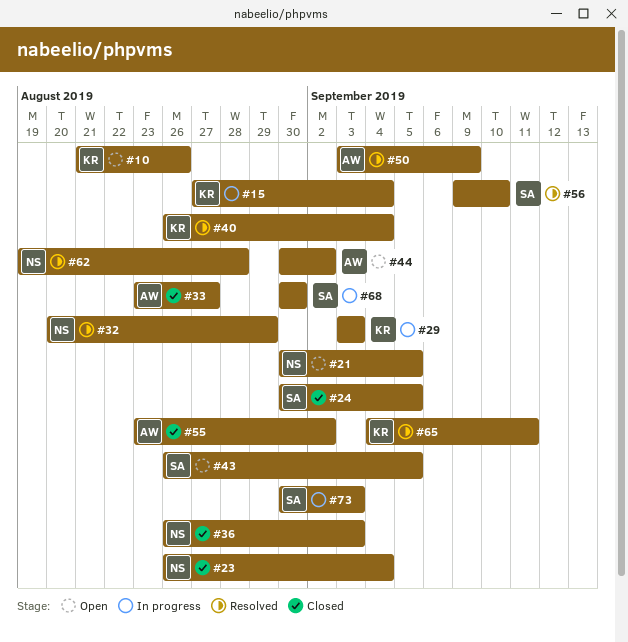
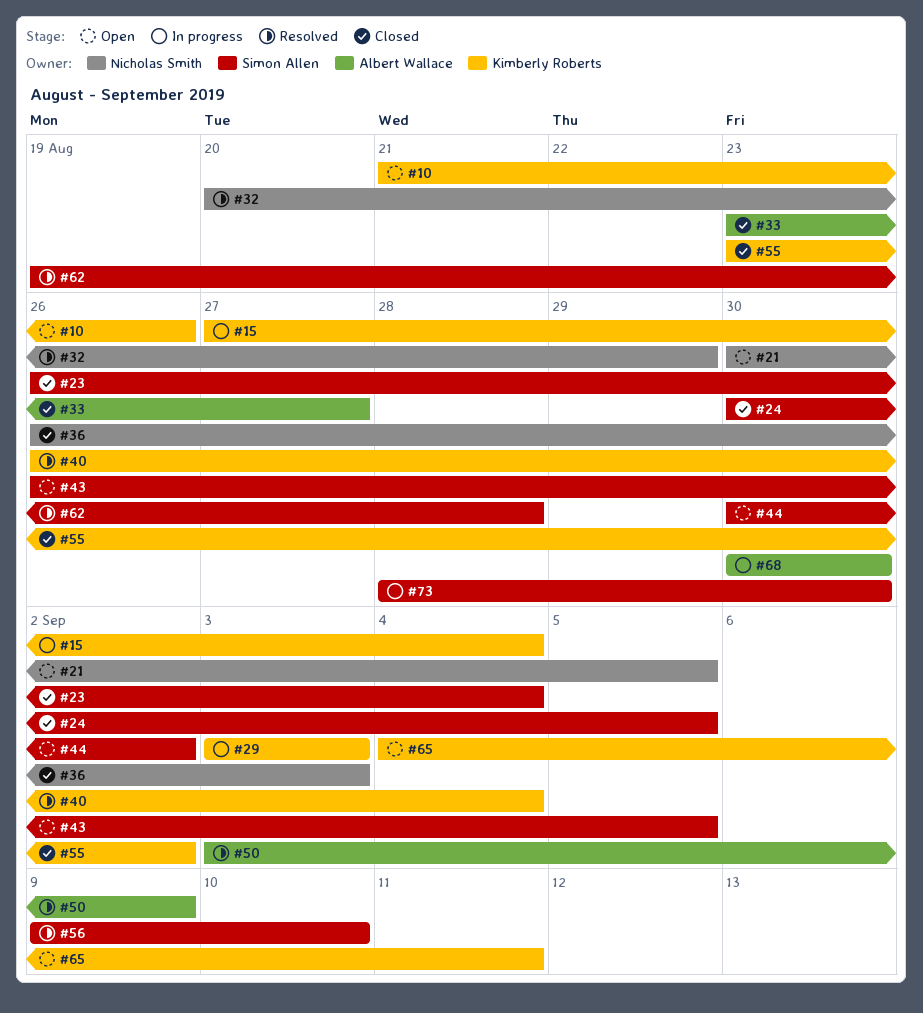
#23, owner: Nicholas Smith -> Simon Allen
#44, owner: Albert Wallace -> Simon Allen
#55, owner: Albert Wallace -> Kimberly Roberts
#62, owner: Nicholas Smith -> Simon Allen
#65, status: Resolved -> Open
#68, owner: Simon Allen -> Albert Wallace
#73, start: Aug 30 -> Aug 28
#73, due: Sep 3 -> Aug 30

